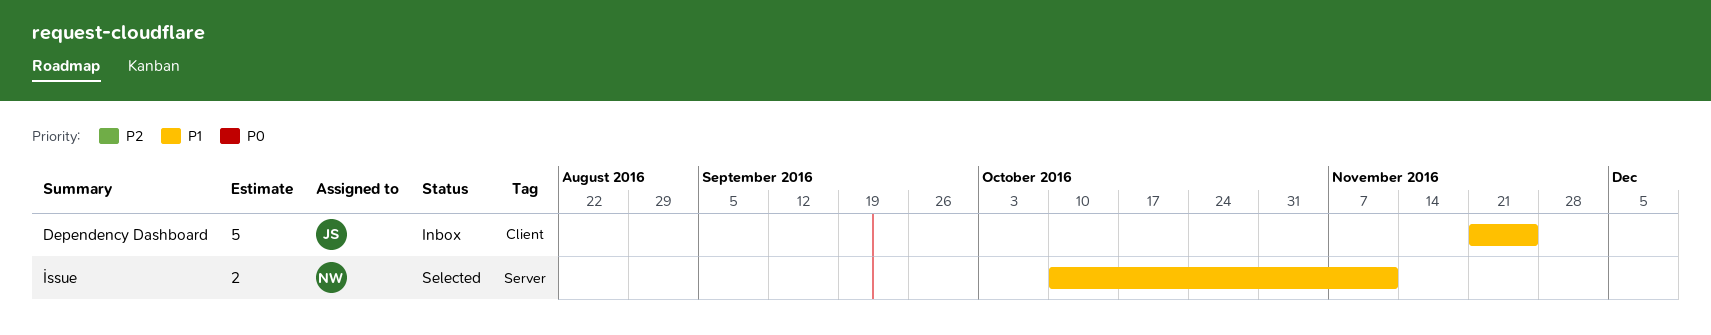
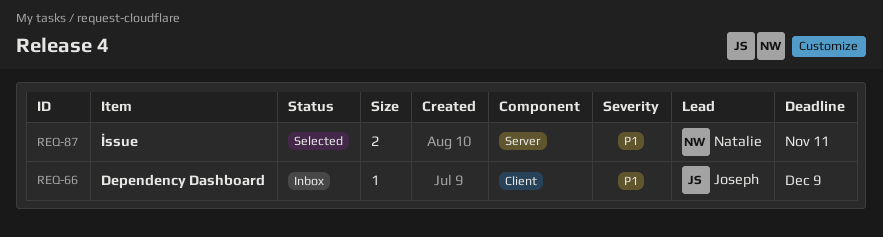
Dependency Dashboard, estimate: 5 -> 1
Dependency Dashboard, due: Nov 25 -> Dec 9

